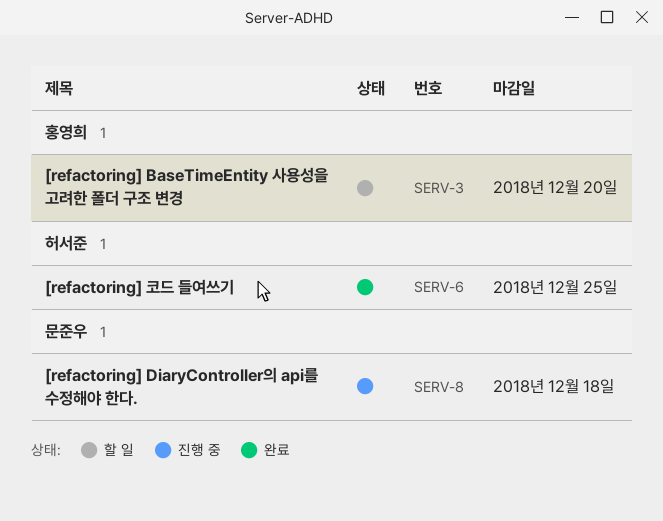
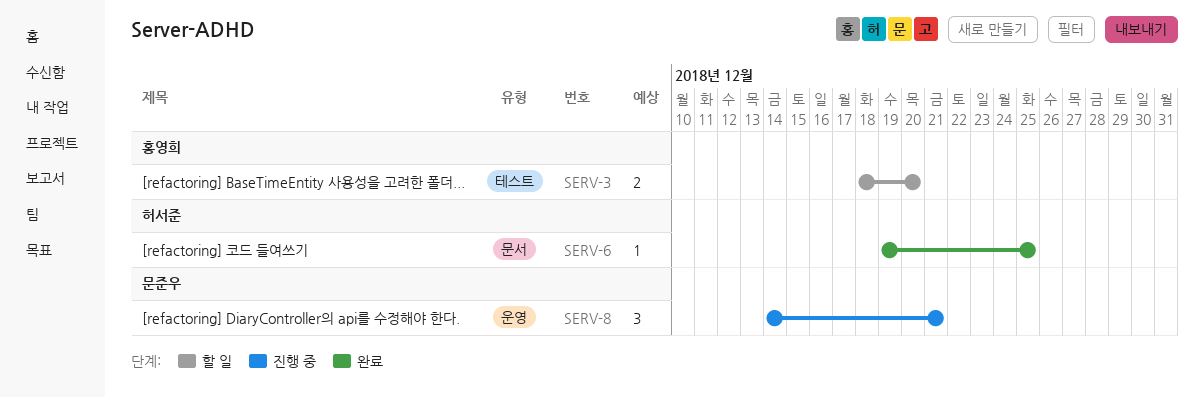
SERV-8, due: Dec 18 -> Dec 21

